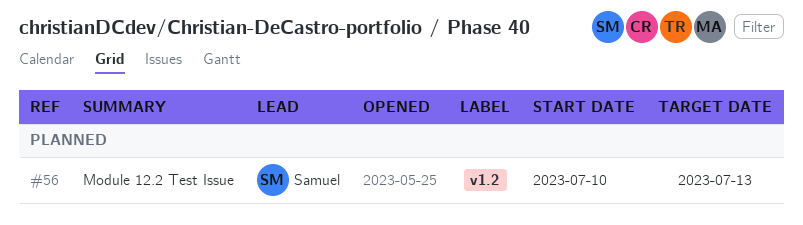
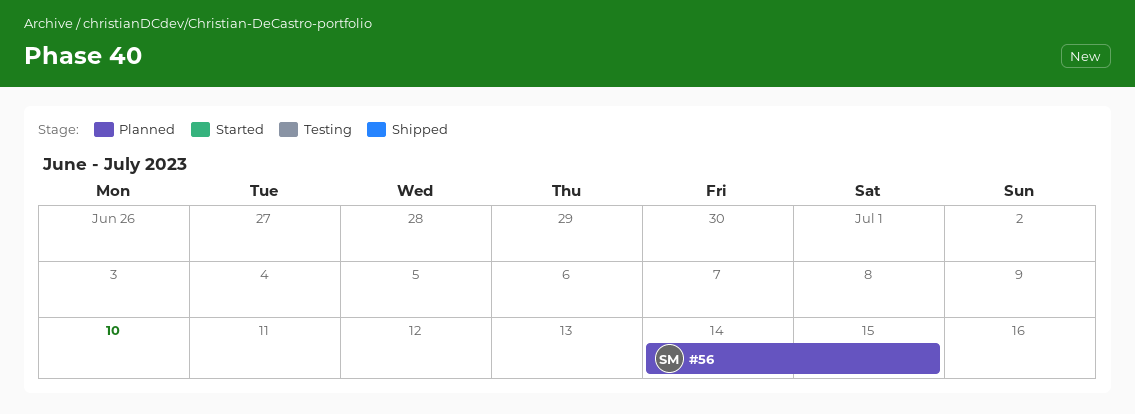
#56, start: Jul 10 -> Jul 14
#56, due: Jul 13 -> Jul 15

